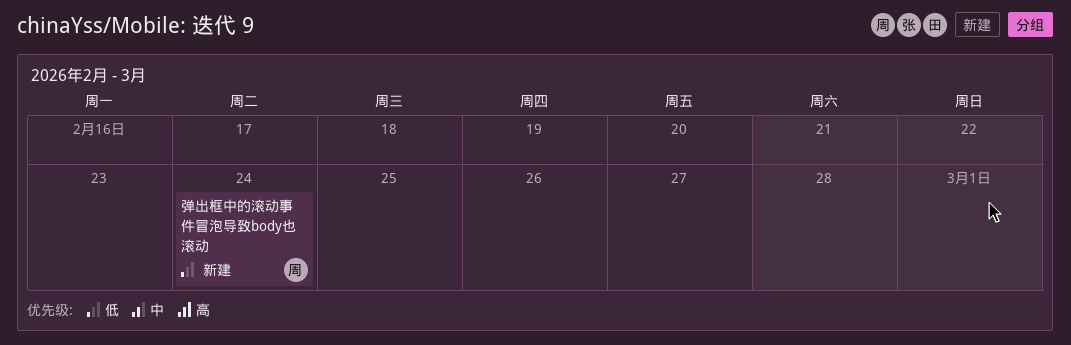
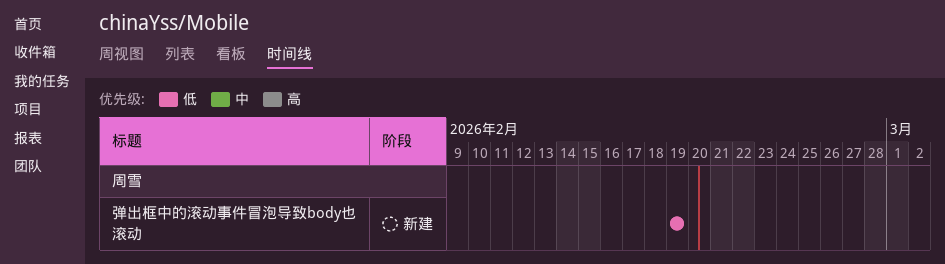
弹出框中的滚动事件冒泡导致body也滚动, due: Feb 24 -> Feb 19

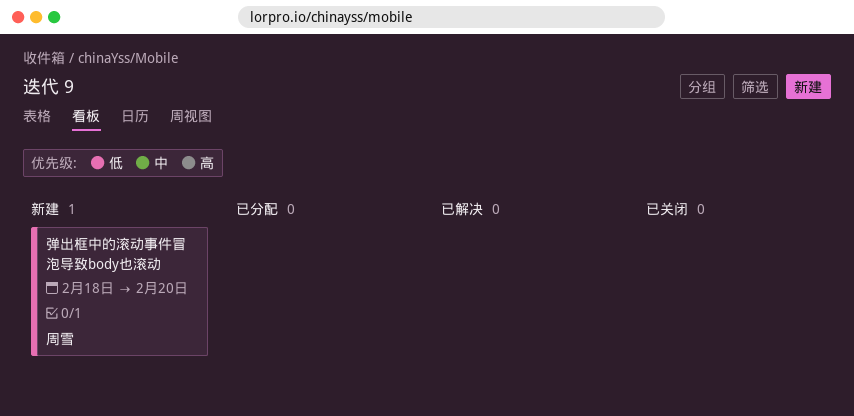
弹出框中的滚动事件冒泡导致body也滚动, start: Feb 19 -> Feb 18
弹出框中的滚动事件冒泡导致body也滚动, due: Feb 19 -> Feb 20

